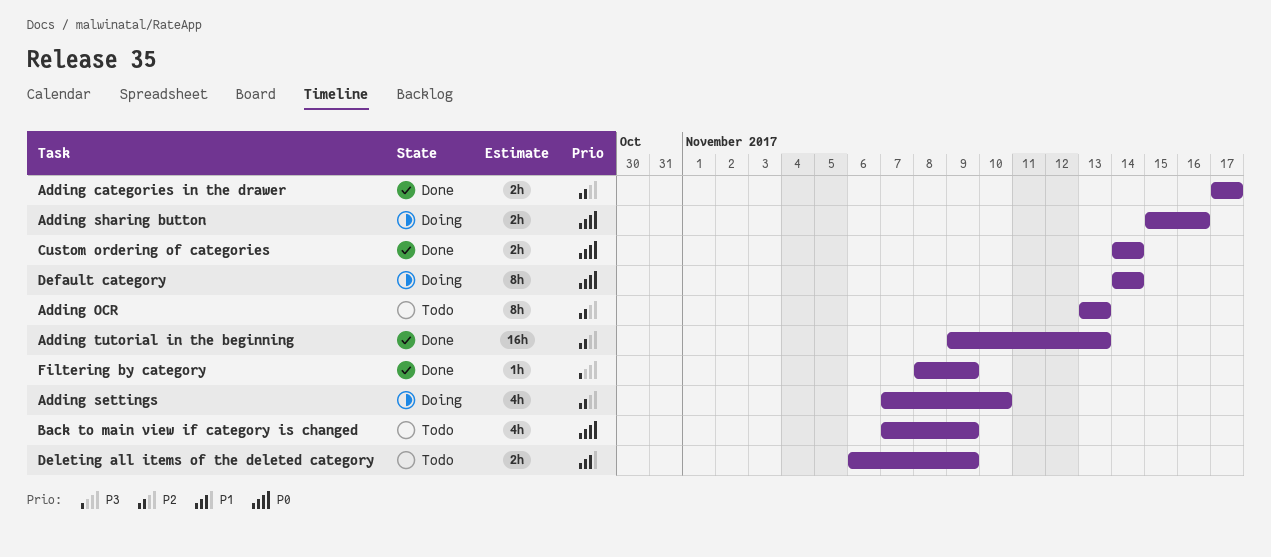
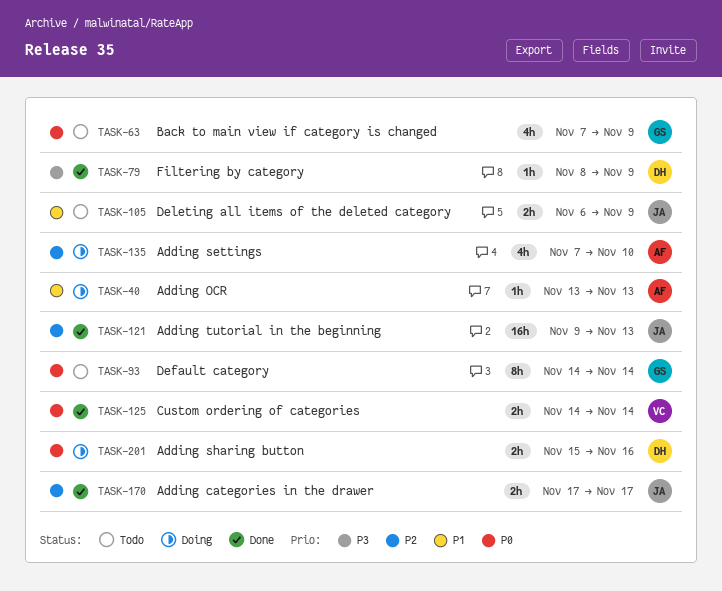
Adding OCR, status: Todo -> Doing
Adding OCR, priority: P2 -> P1
Adding OCR, estimate: 8h -> 1h
Default category, status: Doing -> Todo

